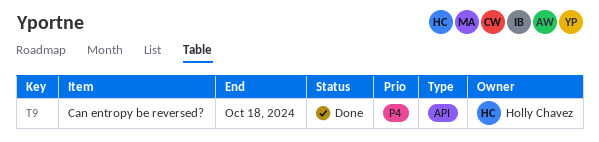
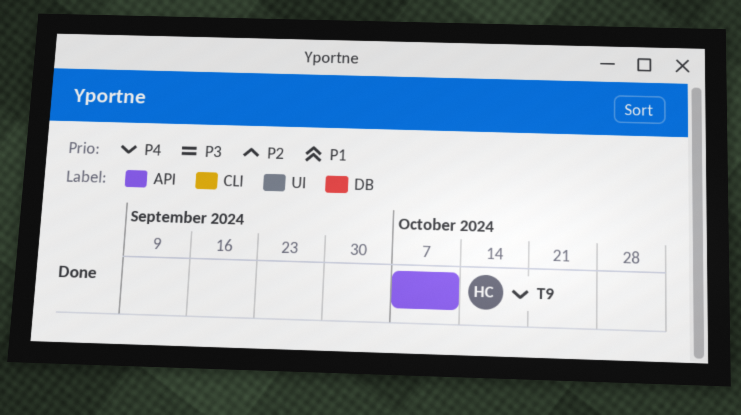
T9, due: Oct 18 -> Oct 11

